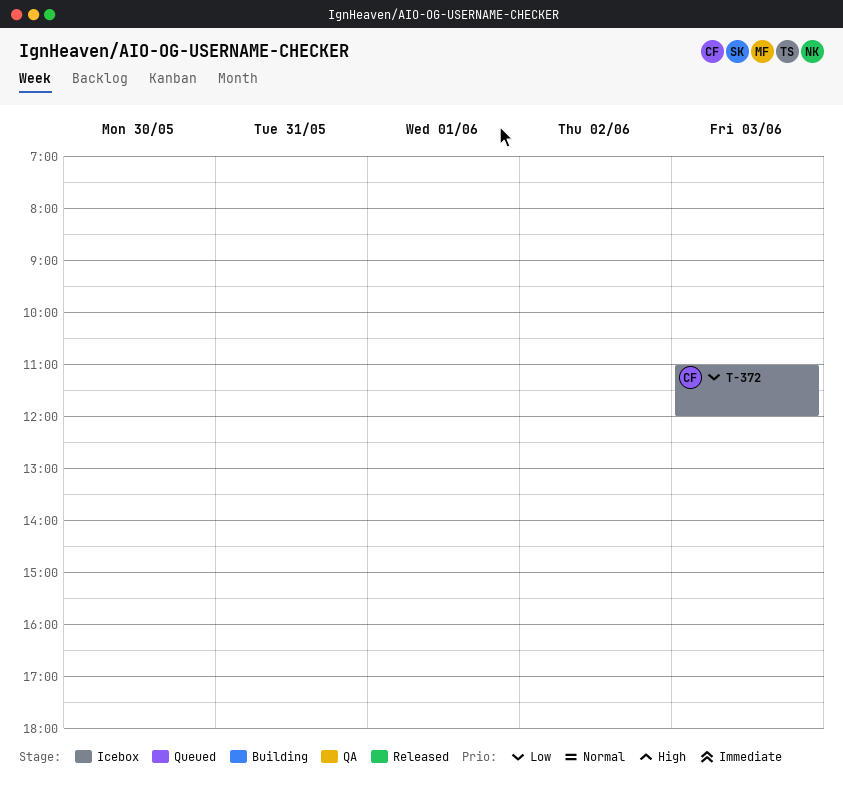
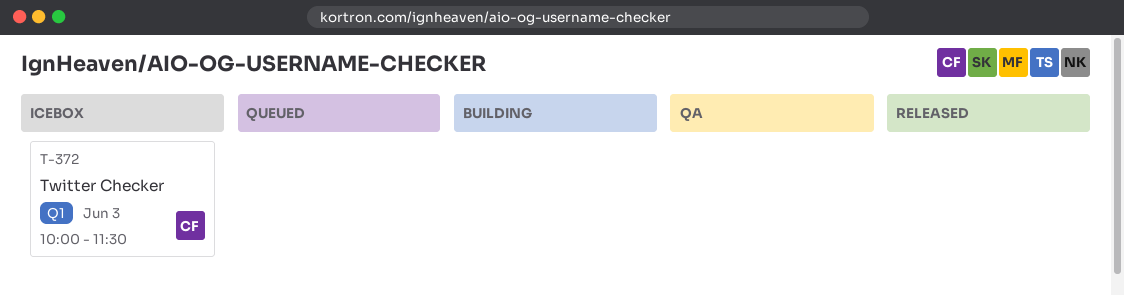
T-372, begins: 11:00 -> 10:00
T-372, ends: 12:00 -> 11:30

